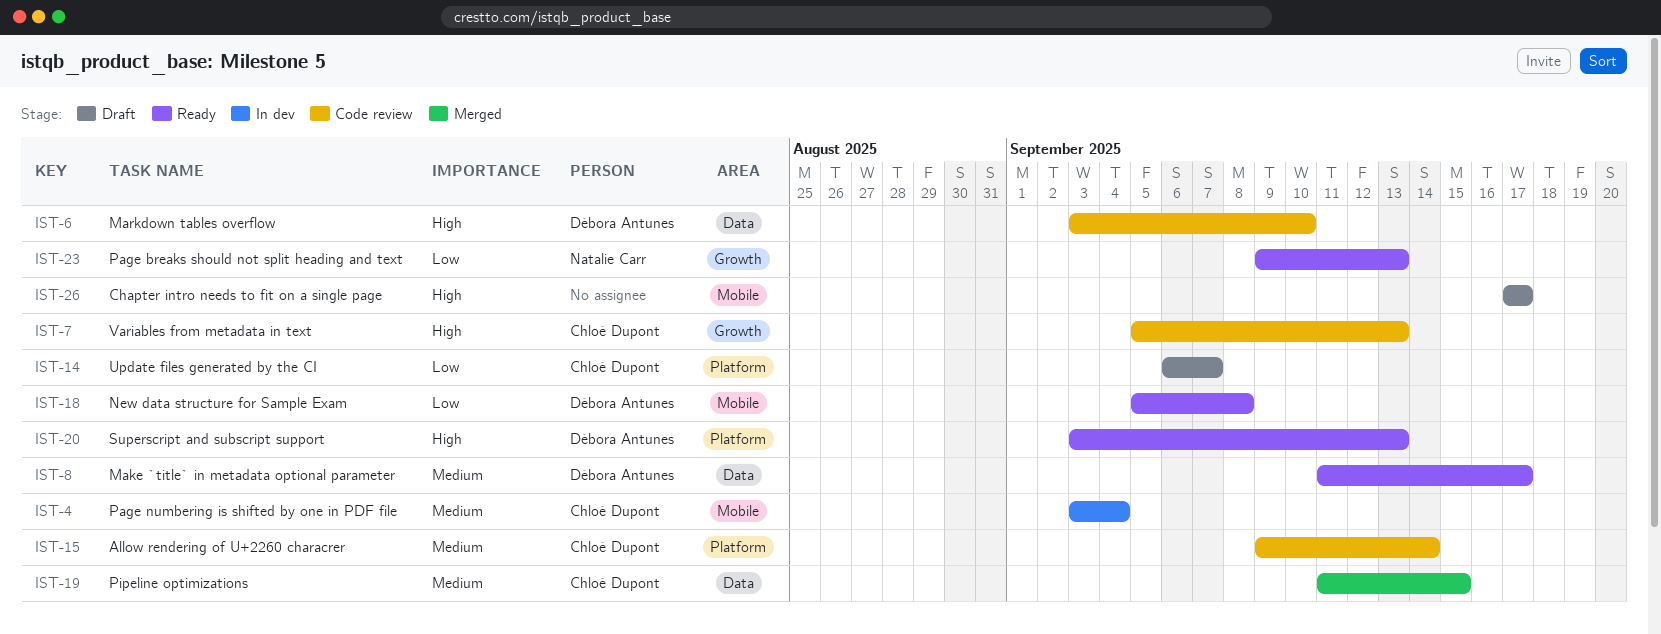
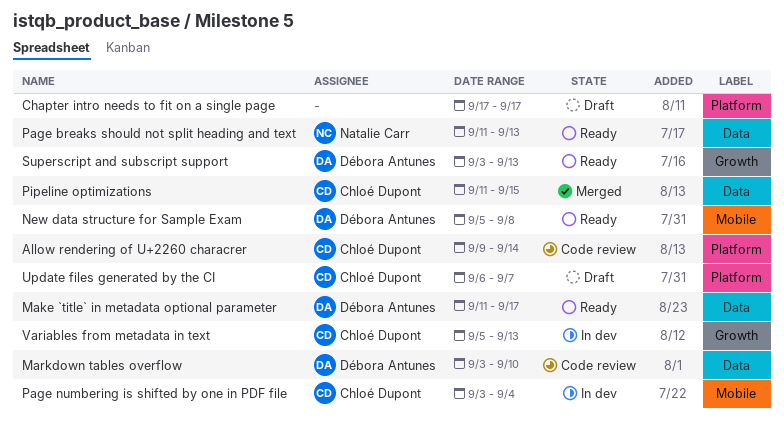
Chapter intro needs to fit on a single page, label: Mobile -> Platform
Page breaks should not split heading and text, label: Growth -> Data
Page breaks should not split heading and text, start: Sep 9 -> Sep 11
Superscript and subscript support, label: Platform -> Growth
Variables from metadata in text, status: Code review -> In dev

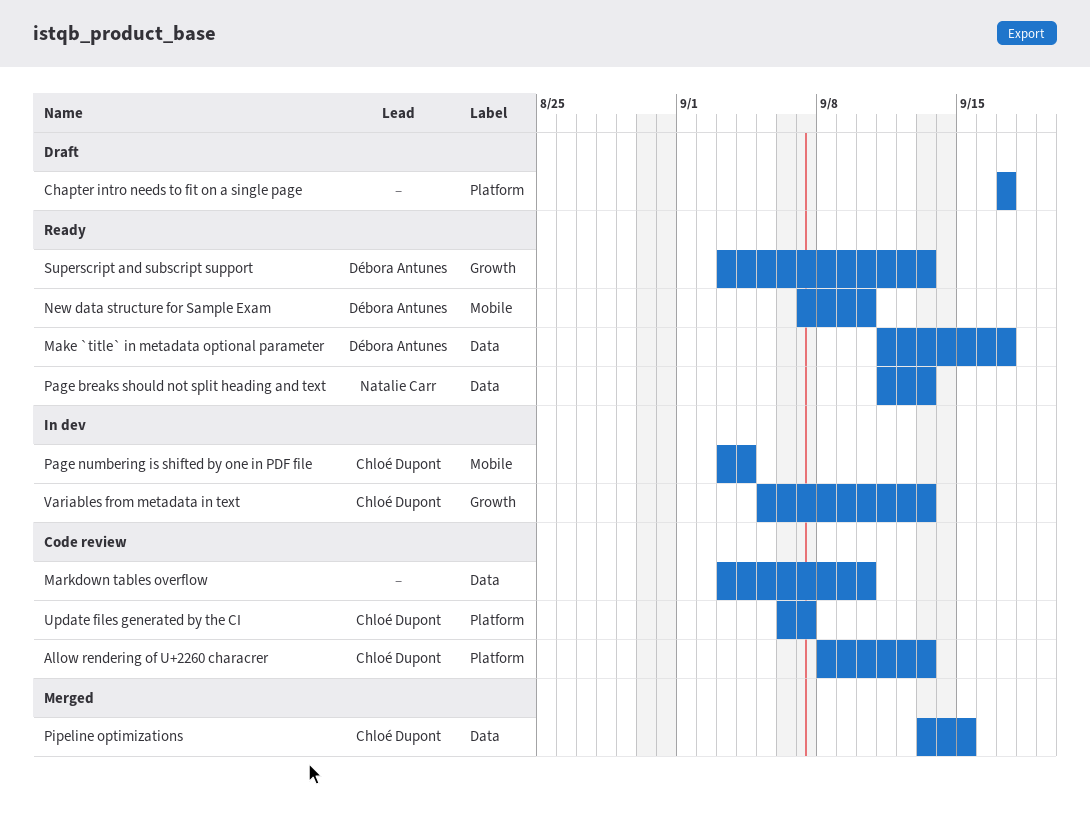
Allow rendering of U+2260 characrer, start: Sep 9 -> Sep 8
Allow rendering of U+2260 characrer, due: Sep 14 -> Sep 13
Markdown tables overflow, owner: Débora Antunes -> none
New data structure for Sample Exam, start: Sep 5 -> Sep 7
New data structure for Sample Exam, due: Sep 8 -> Sep 10
Pipeline optimizations, start: Sep 11 -> Sep 13
Update files generated by the CI, status: Draft -> Code review

